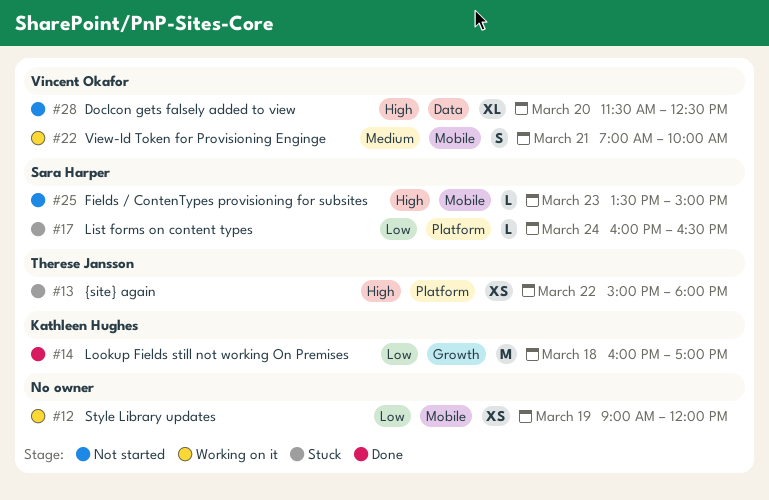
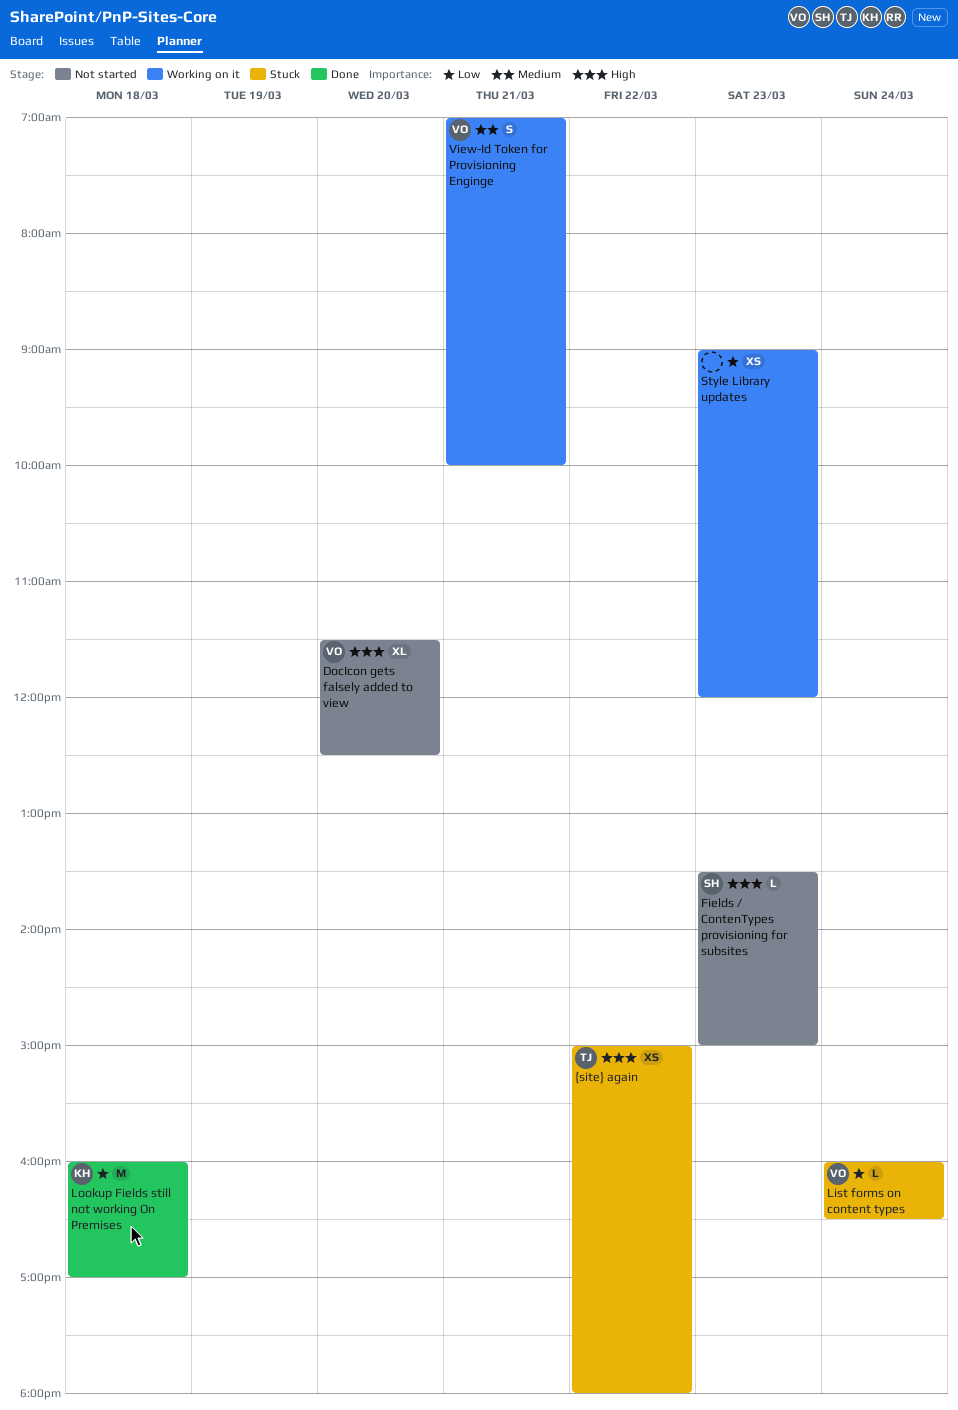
List forms on content types, owner: Sara Harper -> Vincent Okafor
Style Library updates, day: Mar 19 -> Mar 23

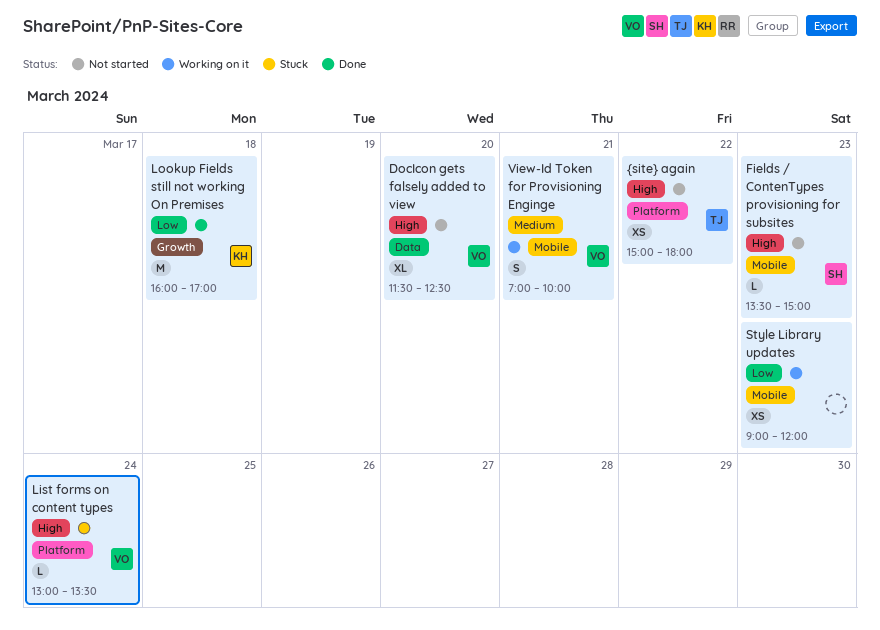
List forms on content types, priority: Low -> High
List forms on content types, begins: 16:00 -> 13:00
List forms on content types, ends: 16:30 -> 13:30
{site} again, status: Stuck -> Not started

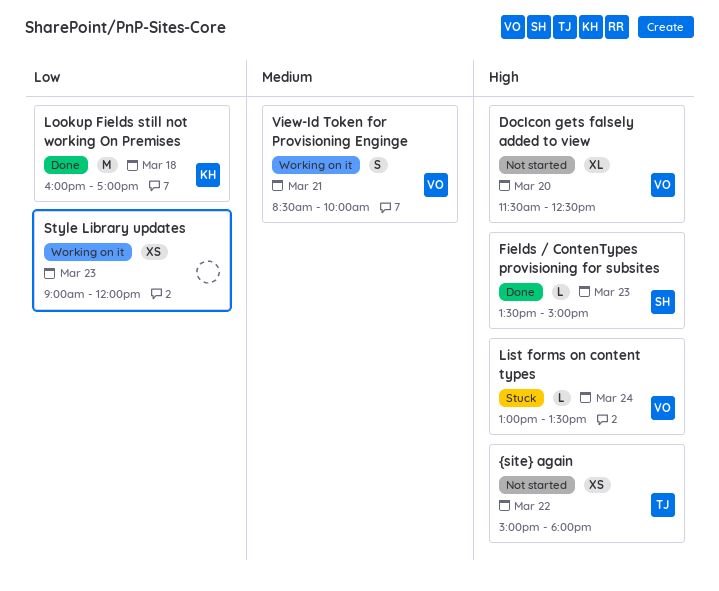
Fields / ContenTypes provisioning for subsites, status: Not started -> Done
View-Id Token for Provisioning Enginge, begins: 07:00 -> 08:30

